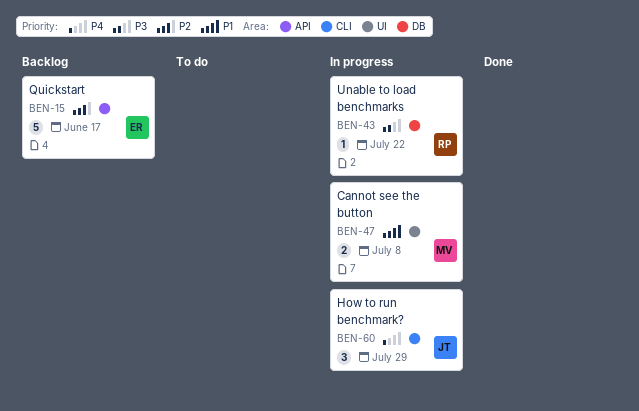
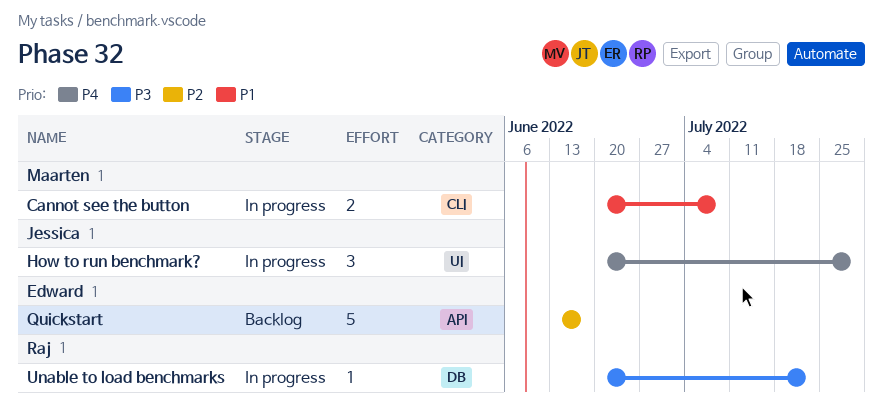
Cannot see the button, label: UI -> CLI
How to run benchmark?, label: CLI -> UI

